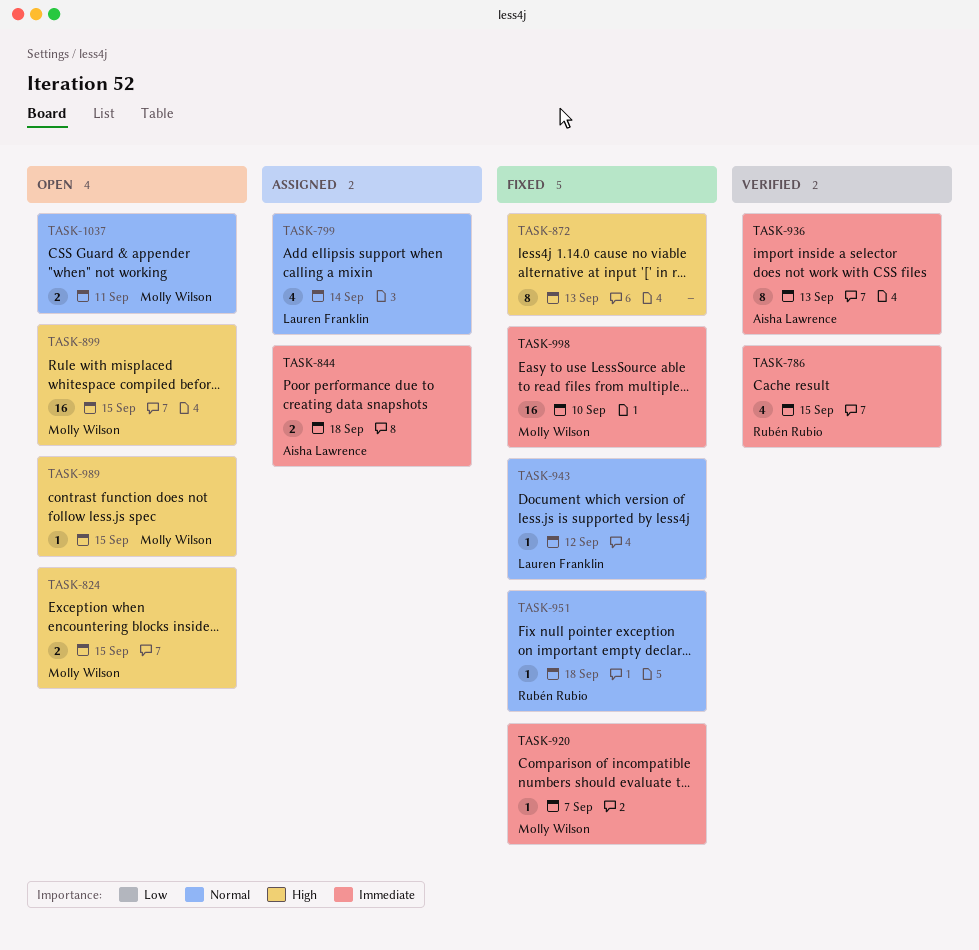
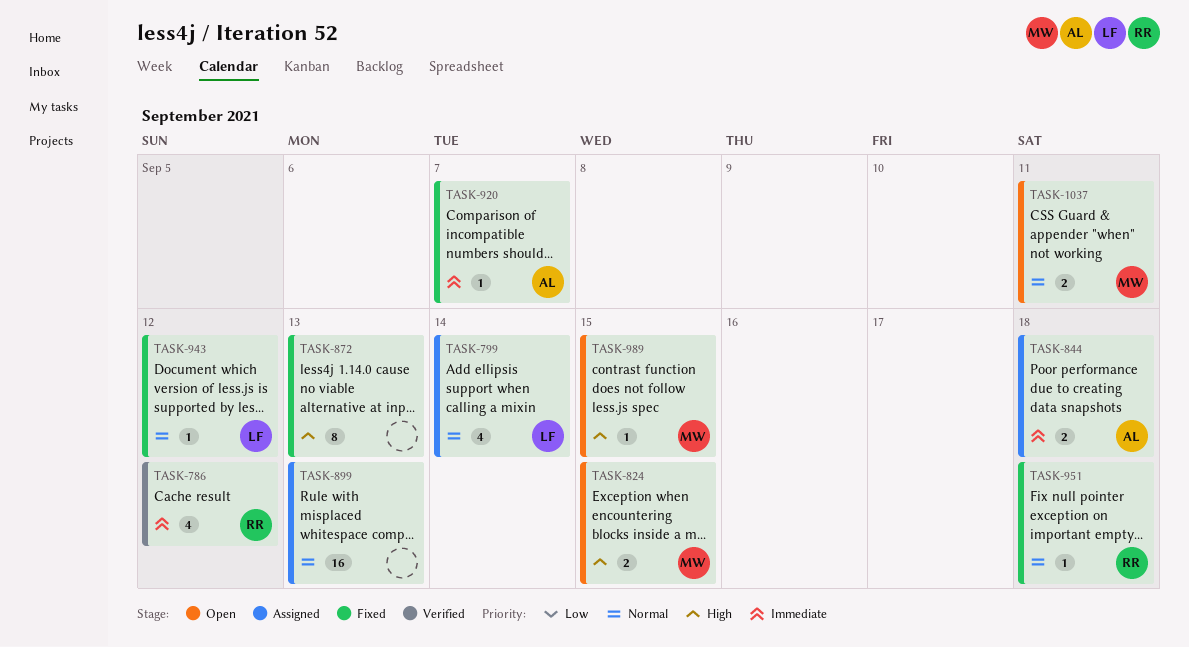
TASK-786, due: Sep 15 -> Sep 12
TASK-899, status: Open -> Assigned
TASK-899, owner: Molly Wilson -> none
TASK-899, priority: High -> Normal
TASK-899, due: Sep 15 -> Sep 13
TASK-920, owner: Molly Wilson -> Aisha Lawrence
TASK-936: present -> none
TASK-998: present -> none

